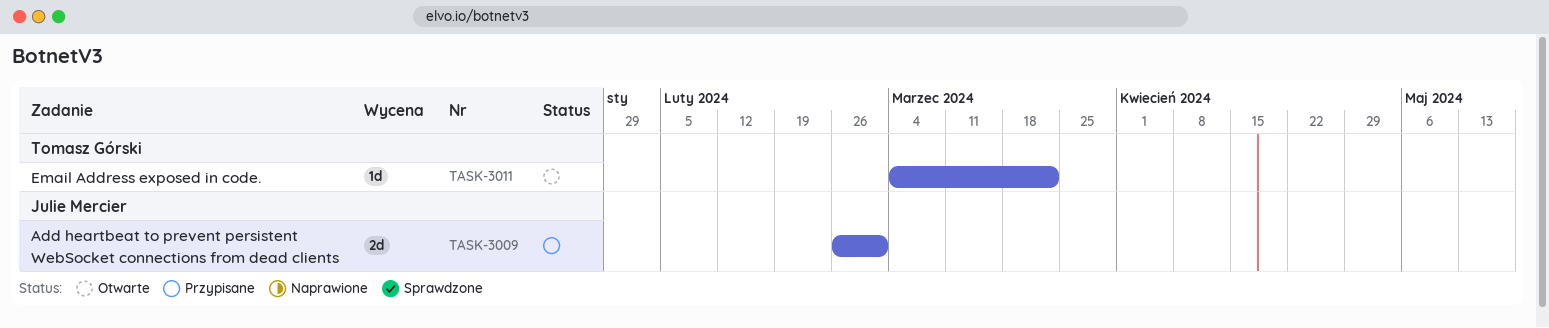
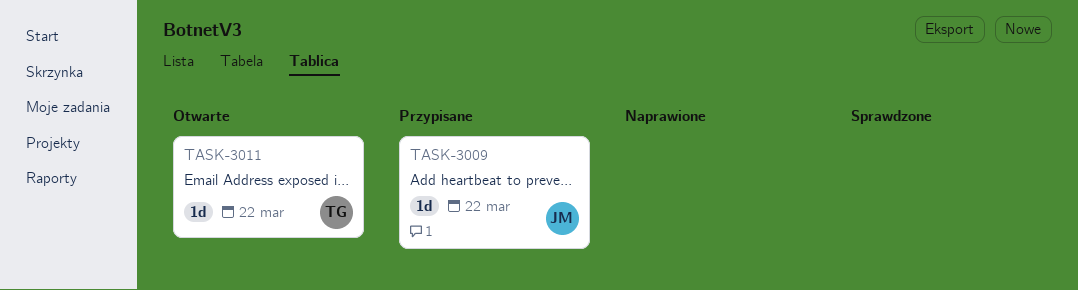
TASK-3009, estimate: 2d -> 1d
TASK-3009, due: Mar 1 -> Mar 22

